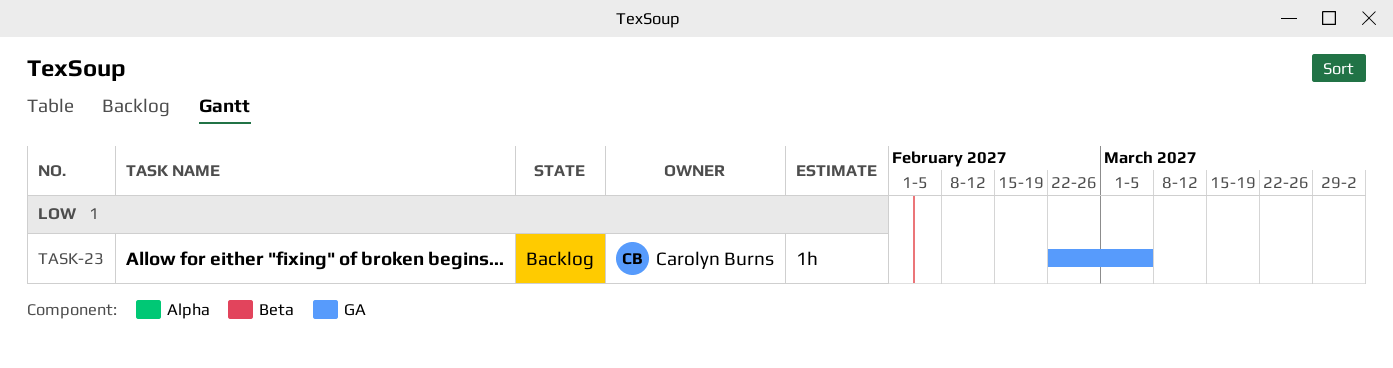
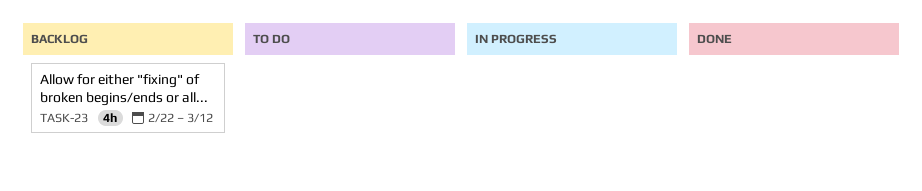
TASK-23, estimate: 1h -> 4h
TASK-23, due: Mar 5 -> Mar 12

